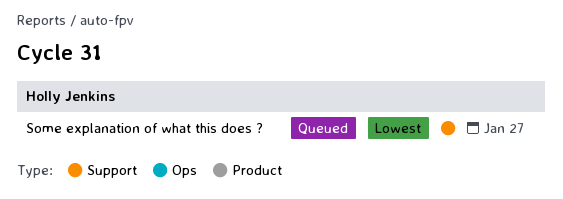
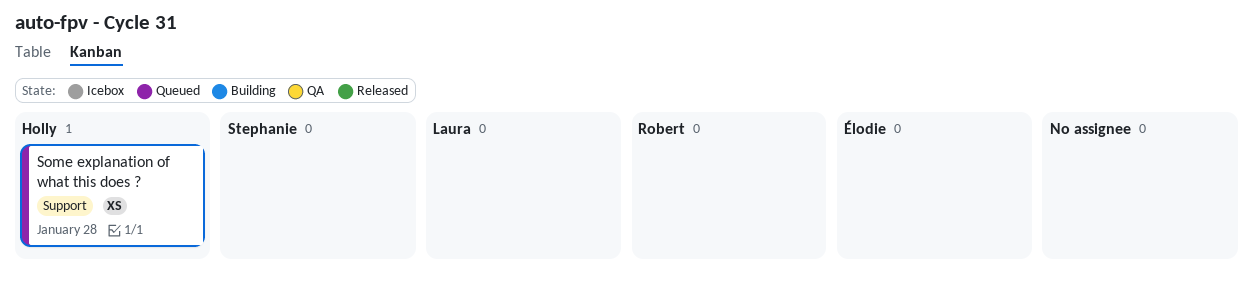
Some explanation of what this does ?, due: Jan 27 -> Jan 28

